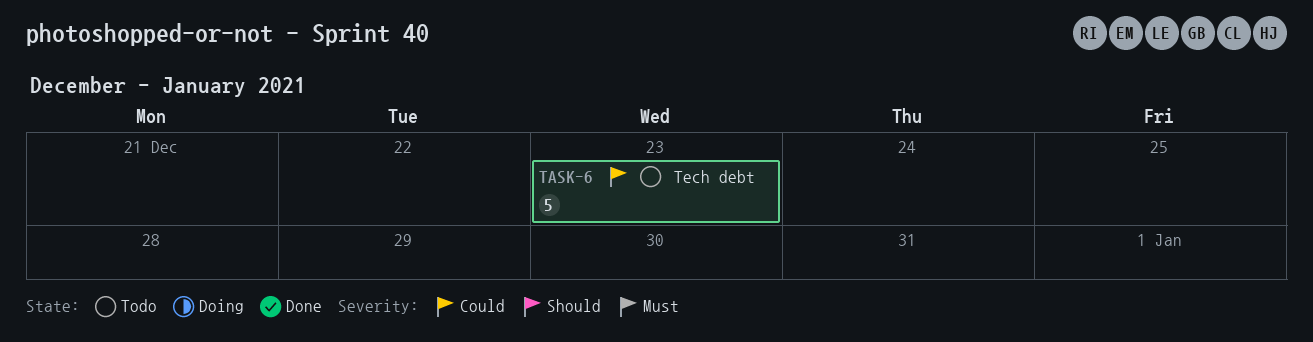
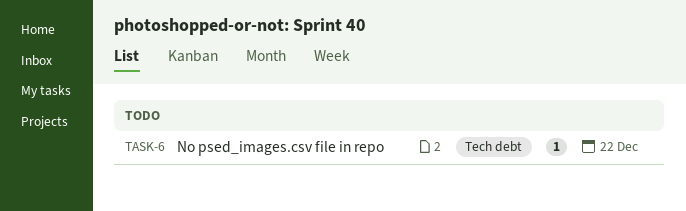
TASK-6, estimate: 5 -> 1
TASK-6, due: Dec 23 -> Dec 22

